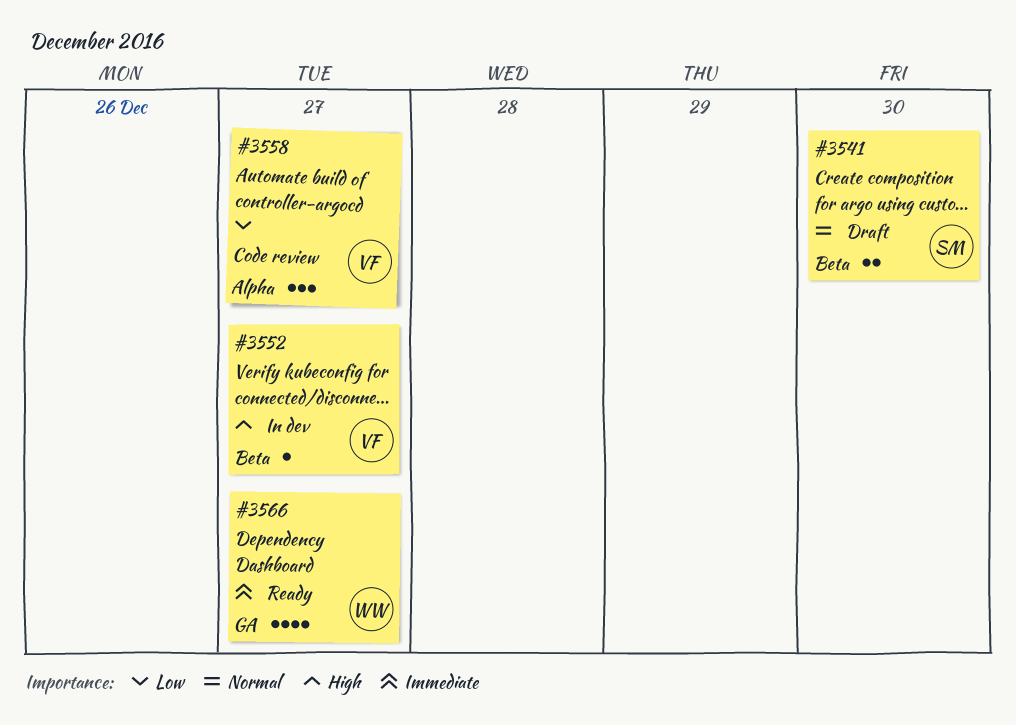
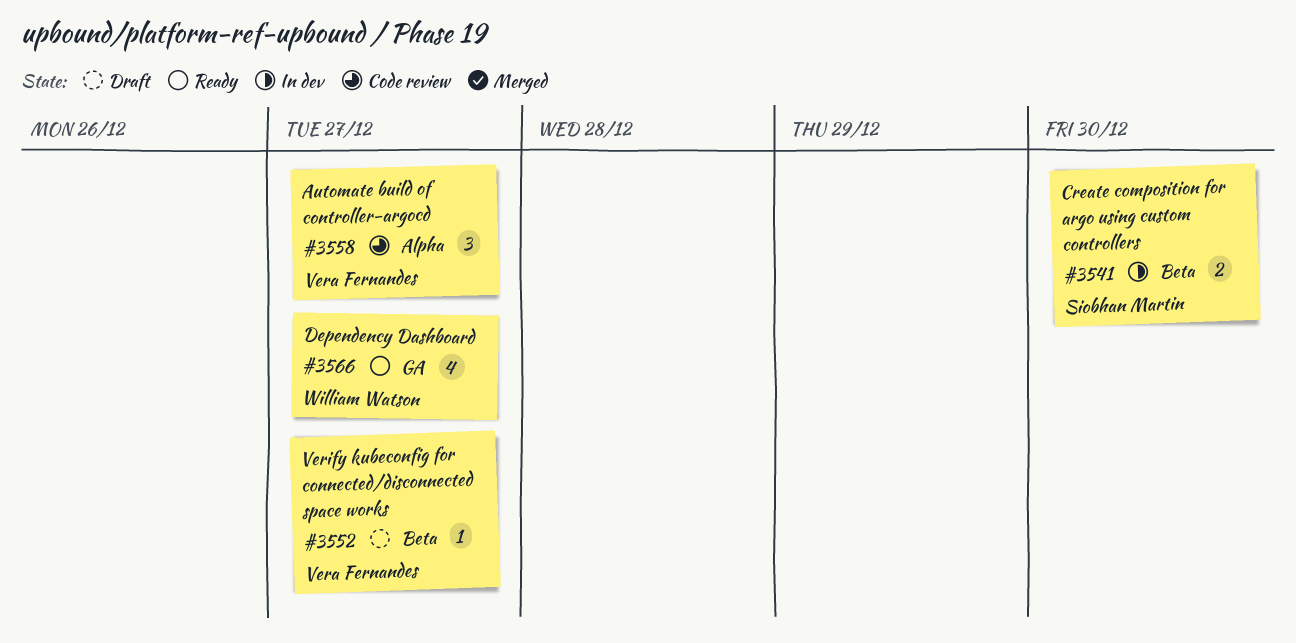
#3541, status: Draft -> In dev
#3552, status: In dev -> Draft

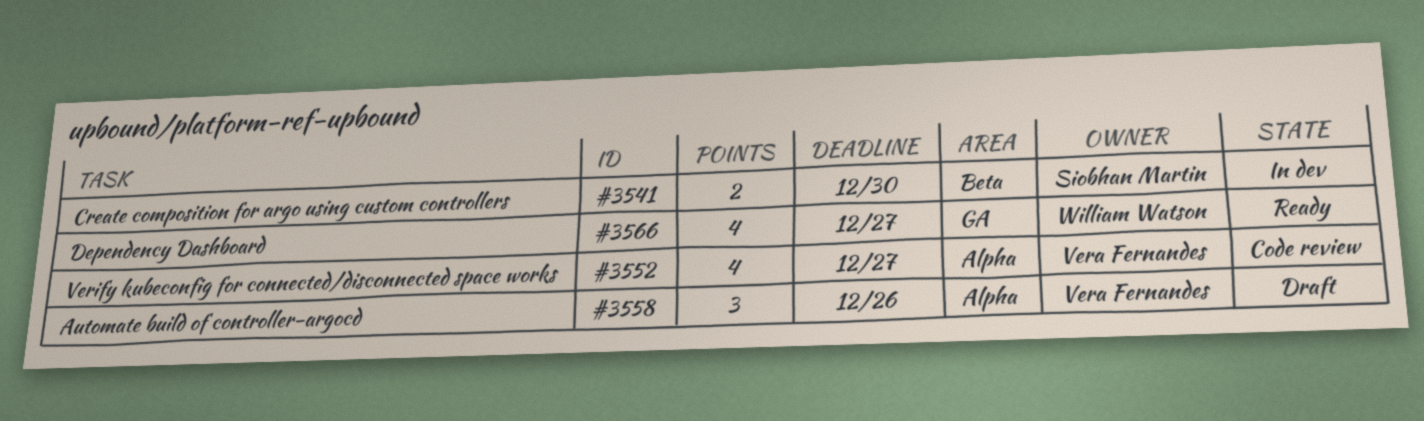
#3552, status: Draft -> Code review
#3552, label: Beta -> Alpha
#3552, estimate: 1 -> 4
#3558, status: Code review -> Draft
#3558, due: Dec 27 -> Dec 26

